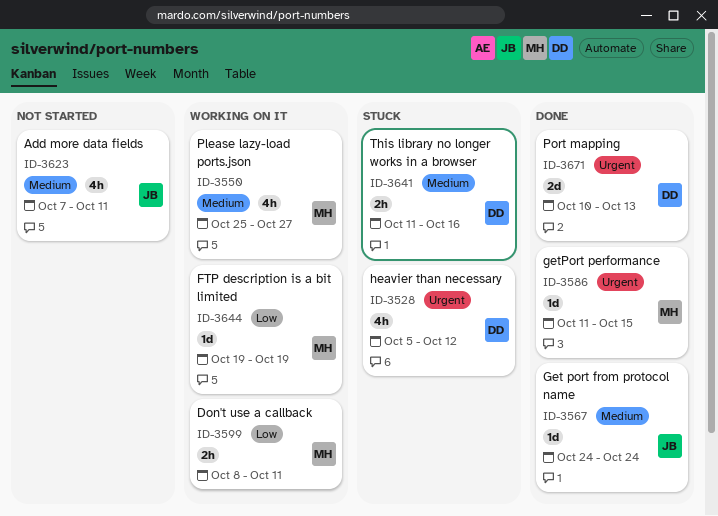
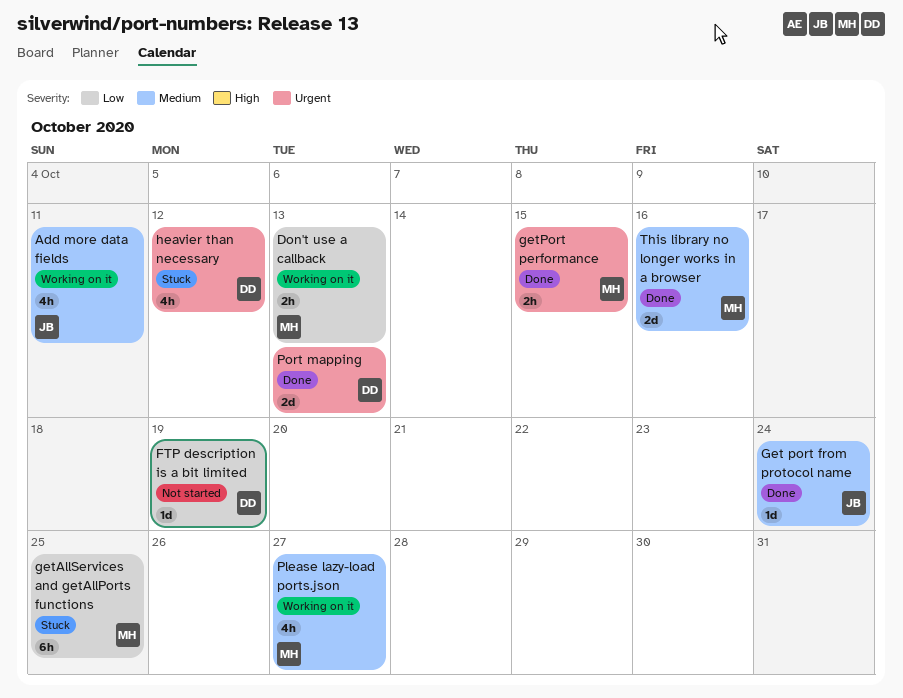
Add more data fields, status: Not started -> Working on it
Don't use a callback, due: Oct 11 -> Oct 13
FTP description is a bit limited, status: Working on it -> Not started
FTP description is a bit limited, owner: MH -> DD
getAllServices and getAllPorts functions: none -> present
getPort performance, estimate: 1d -> 2h
This library no longer works in a browser, status: Stuck -> Done
This library no longer works in a browser, owner: DD -> MH
This library no longer works in a browser, estimate: 2h -> 2d

